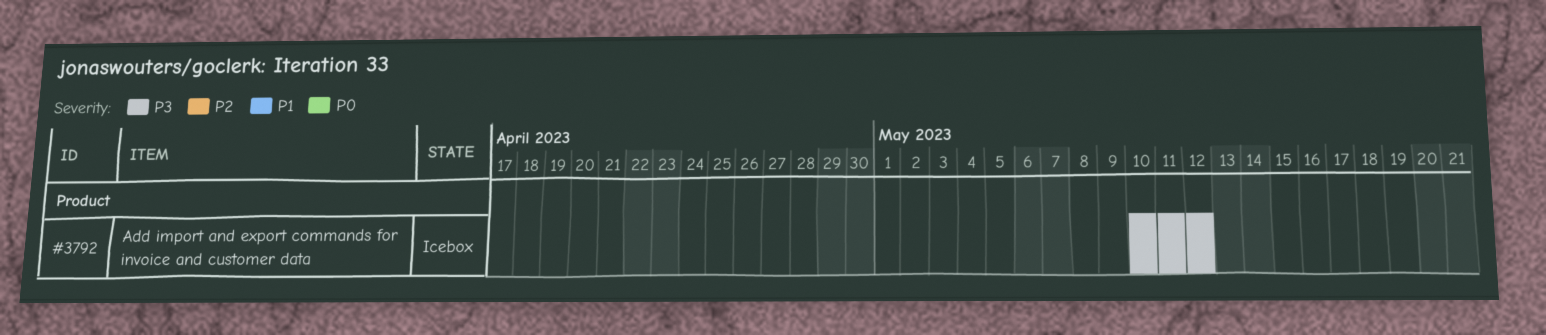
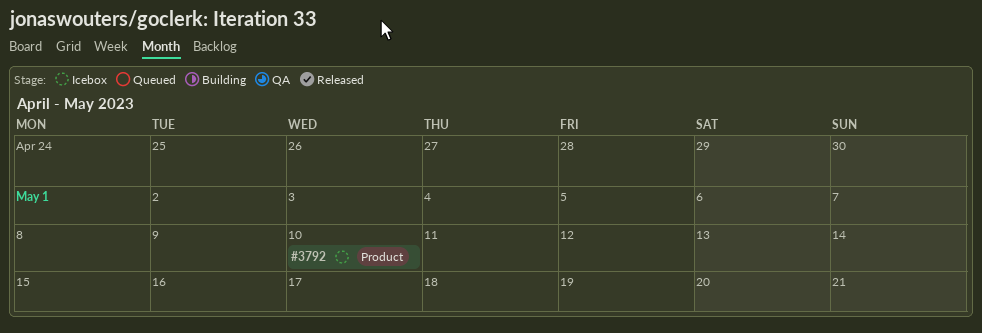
#3792, due: May 12 -> May 10

